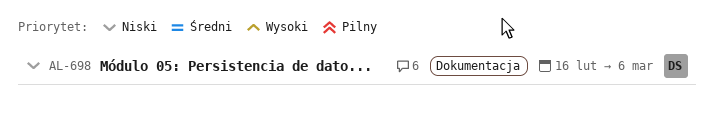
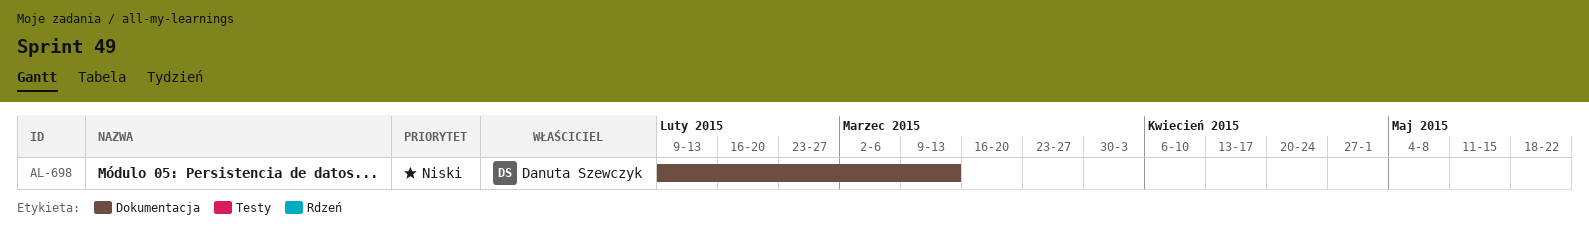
AL-698, start: Feb 16 -> Feb 9
AL-698, due: Mar 6 -> Mar 13

